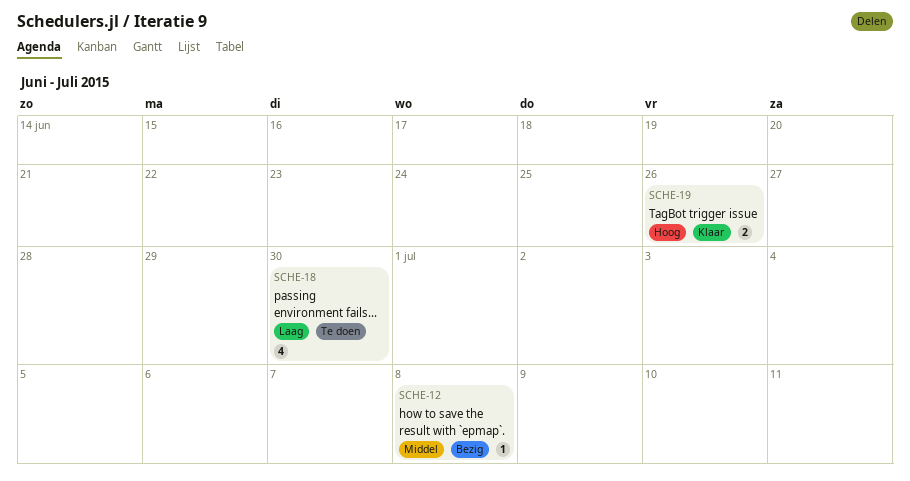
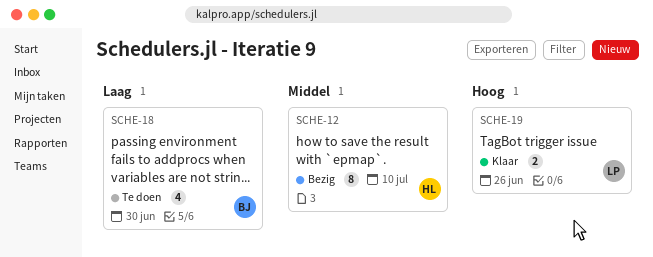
SCHE-12, estimate: 1 -> 8
SCHE-12, due: Jul 8 -> Jul 10

